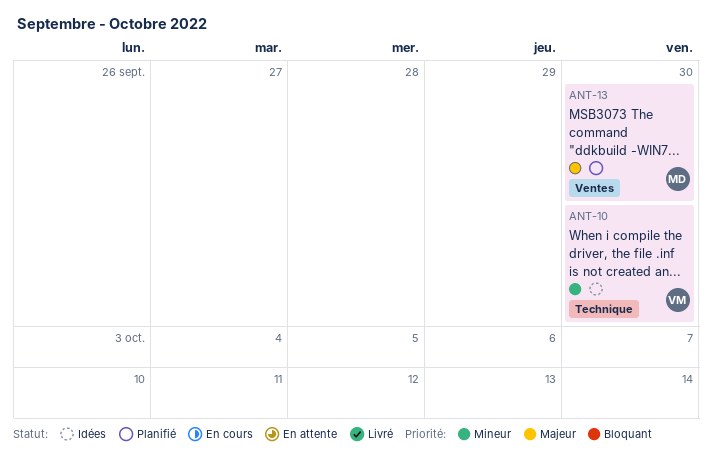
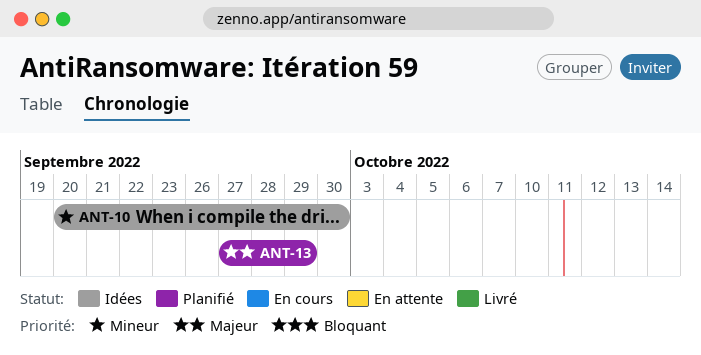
ANT-13, due: Sep 30 -> Sep 29

